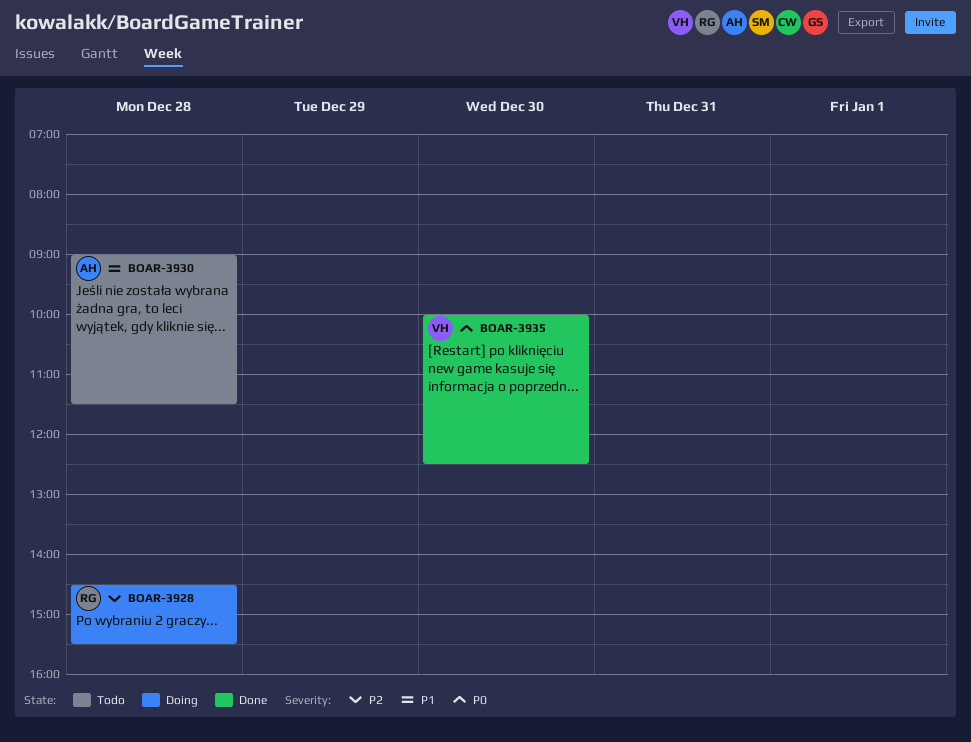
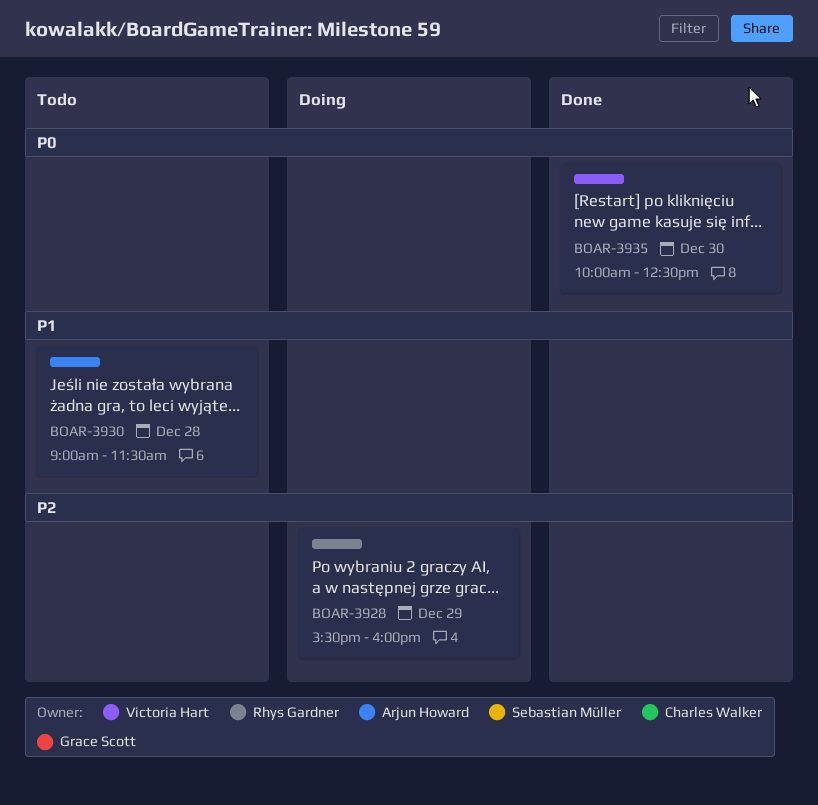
BOAR-3928, day: Dec 28 -> Dec 29
BOAR-3928, begins: 14:30 -> 15:30
BOAR-3928, ends: 15:30 -> 16:00

